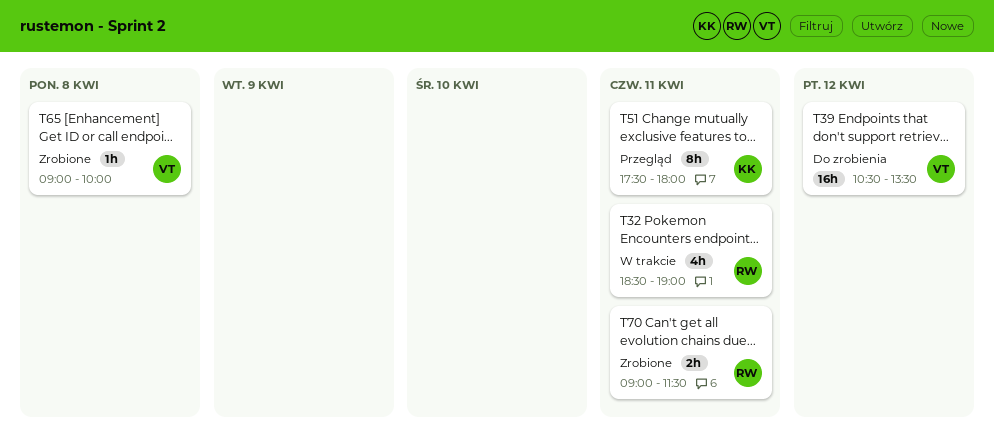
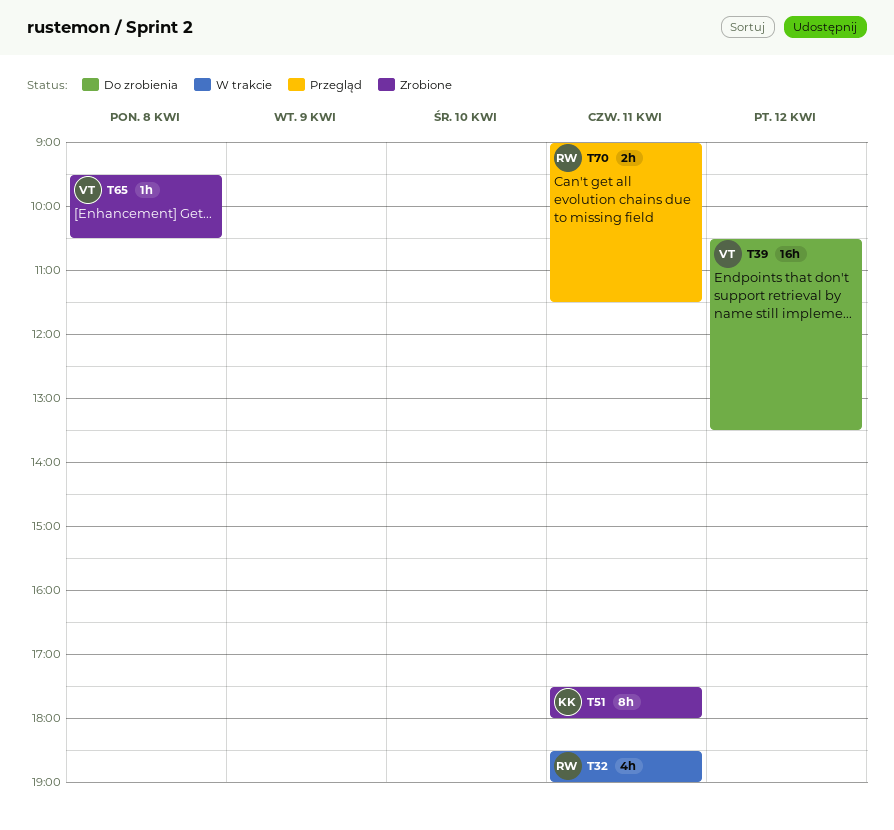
T51, status: Przegląd -> Zrobione
T65, begins: 09:00 -> 09:30
T65, ends: 10:00 -> 10:30
T70, status: Zrobione -> Przegląd

